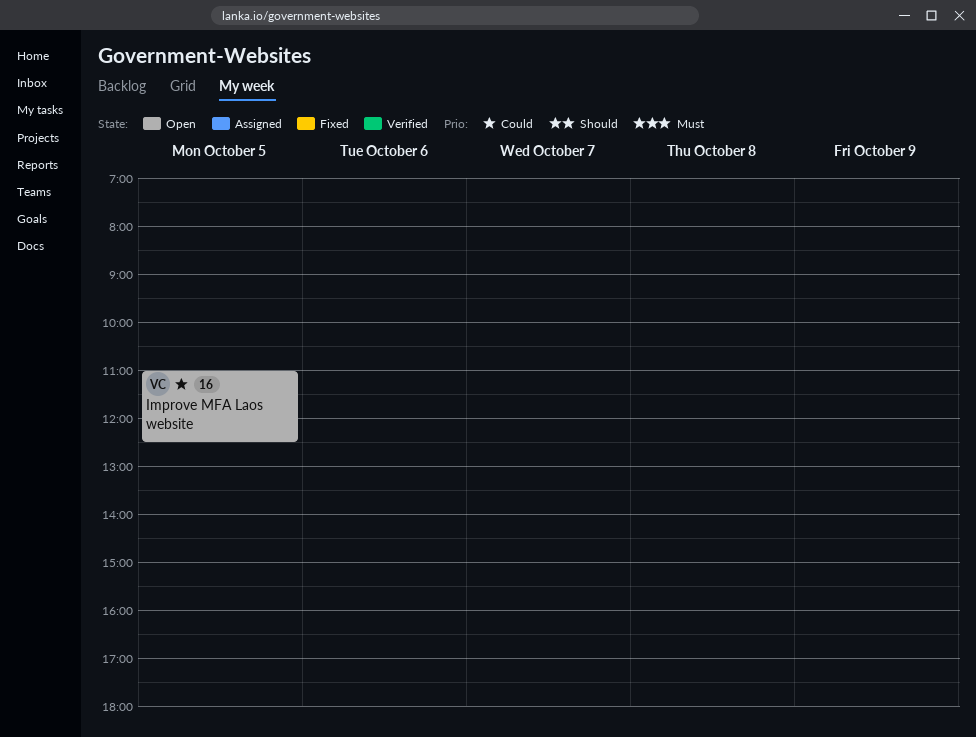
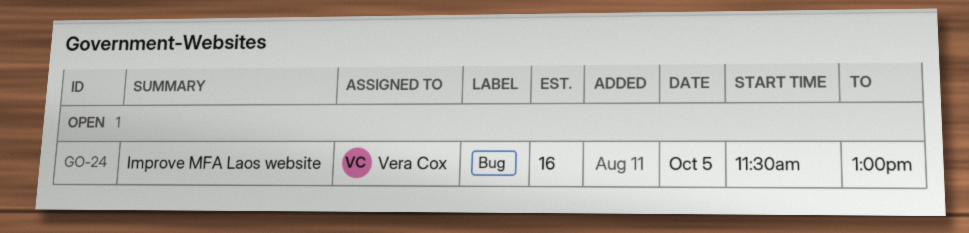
Improve MFA Laos website, begins: 11:00 -> 11:30
Improve MFA Laos website, ends: 12:30 -> 13:00

